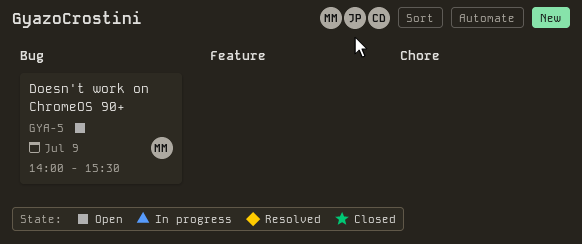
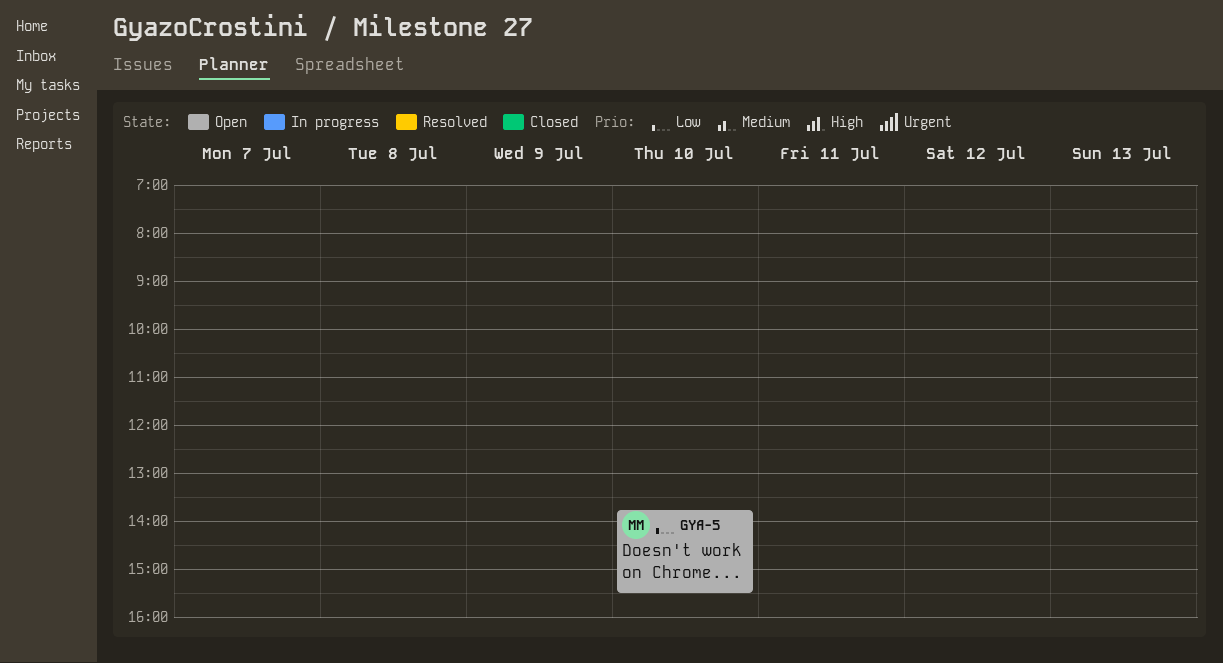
GYA-5, day: Jul 9 -> Jul 10
GYA-5, begins: 14:00 -> 13:45

